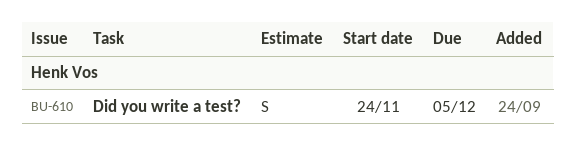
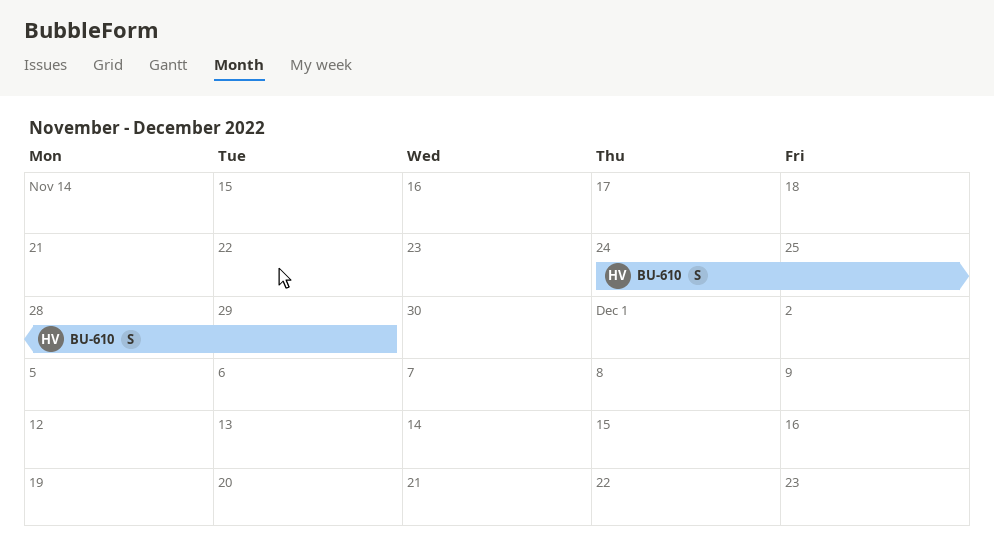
BU-610, due: Dec 5 -> Nov 29

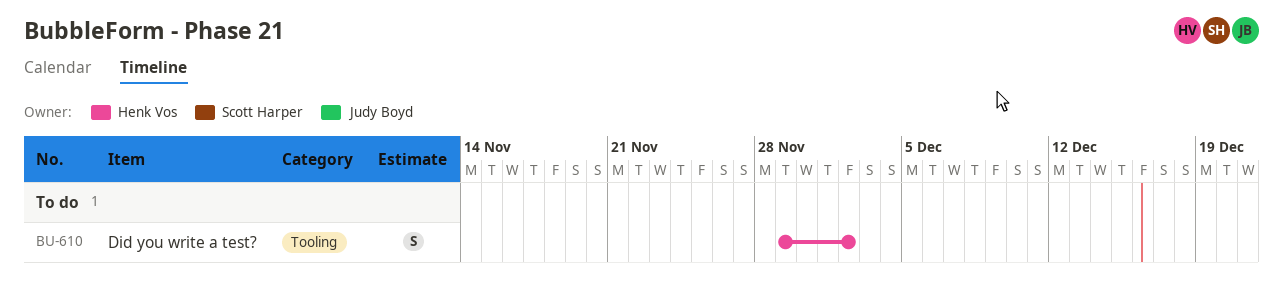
BU-610, start: Nov 24 -> Nov 29
BU-610, due: Nov 29 -> Dec 2

